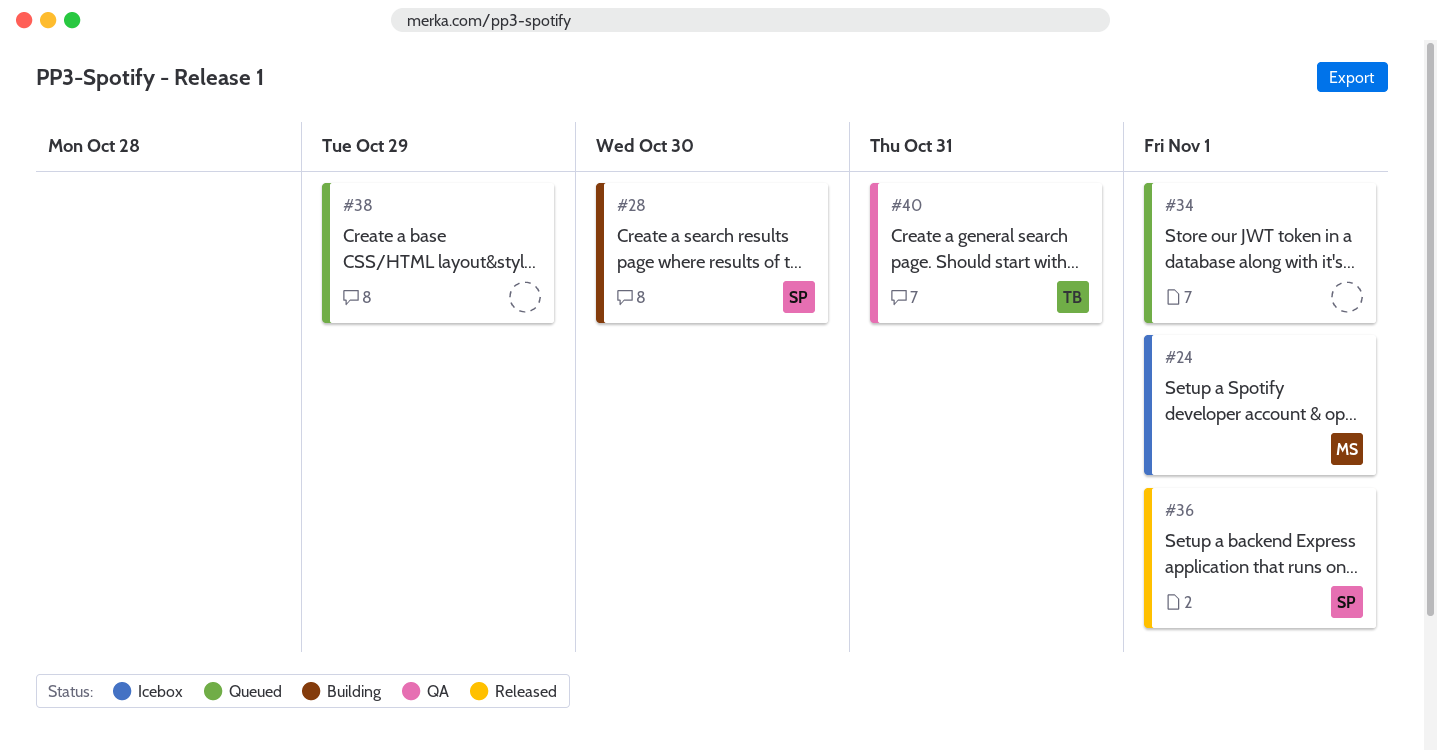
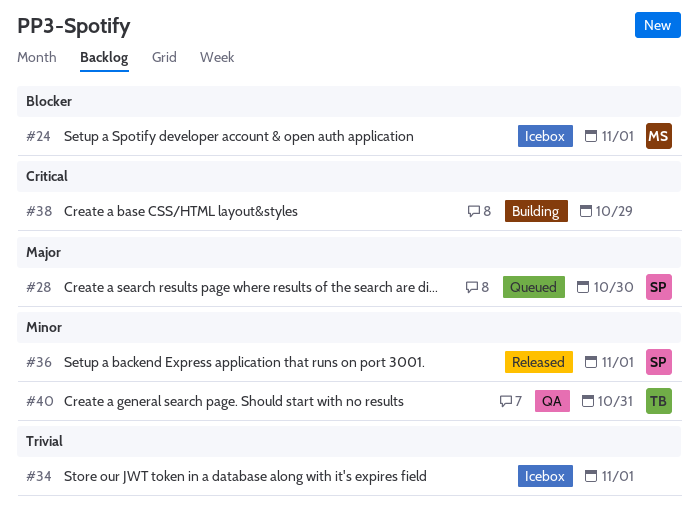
#28, status: Building -> Queued
#34, status: Queued -> Icebox
#38, status: Queued -> Building

